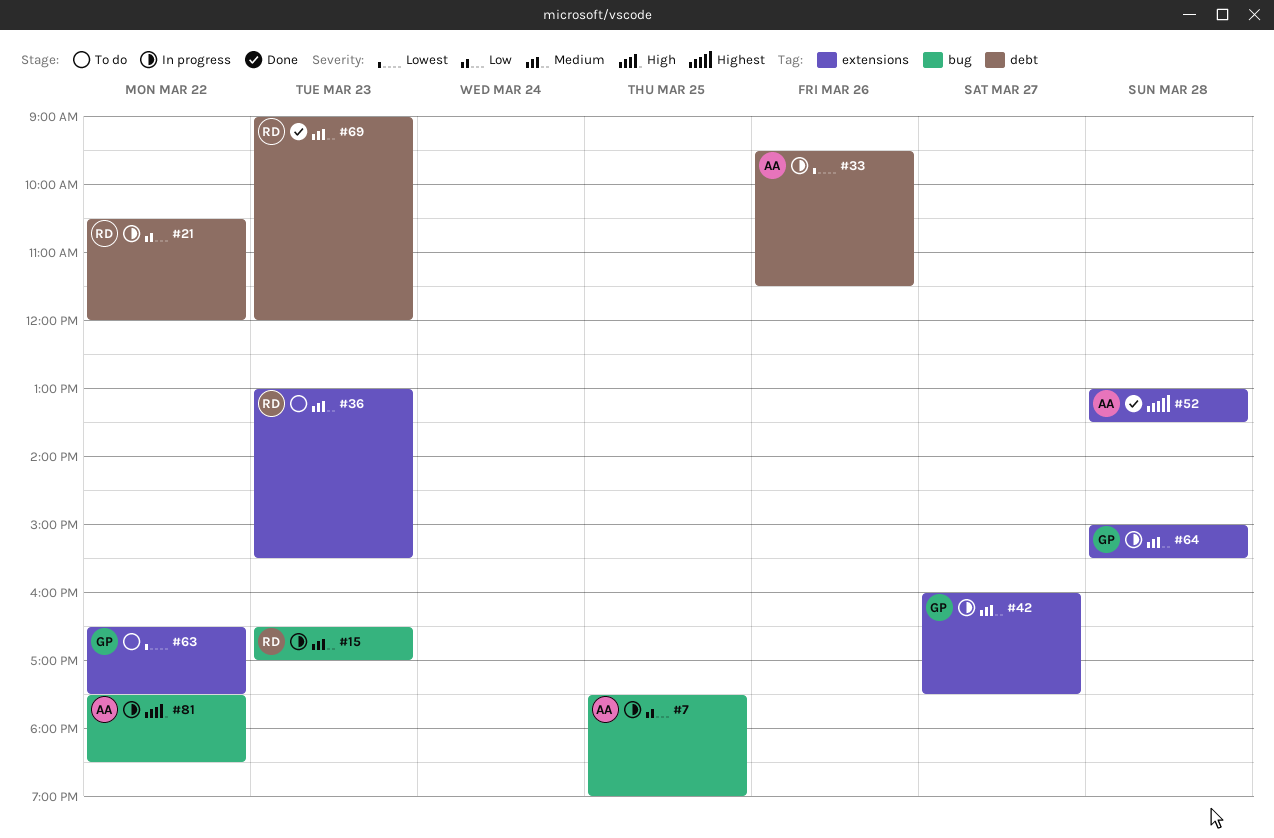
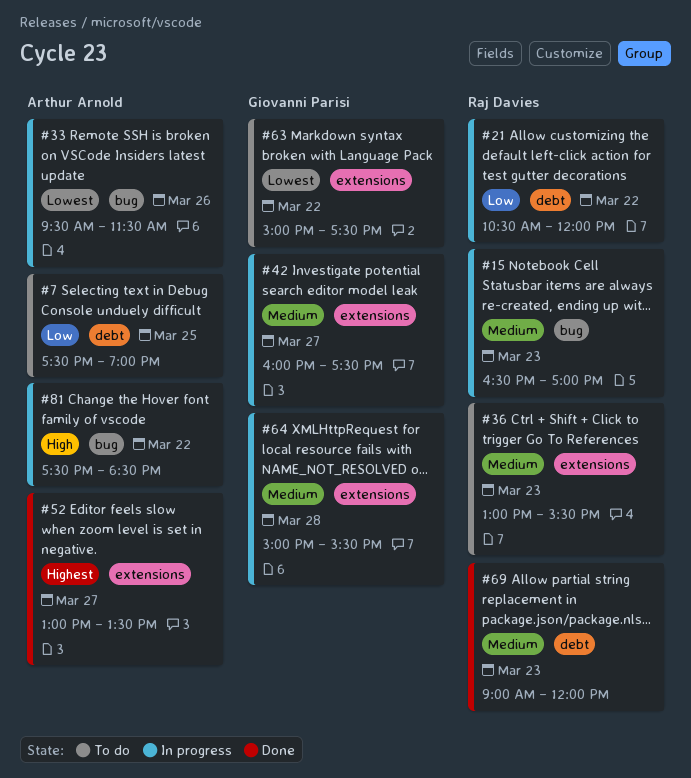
#7, status: In progress -> To do
#7, label: bug -> debt
#33, label: debt -> bug
#52, day: Mar 28 -> Mar 27
#63, begins: 16:30 -> 15:00

